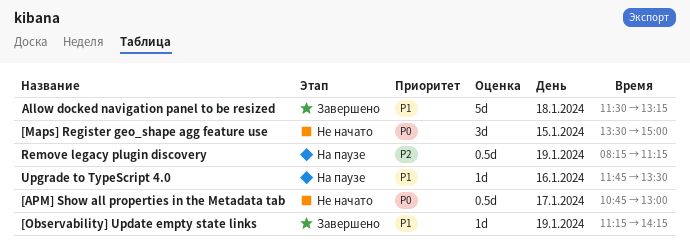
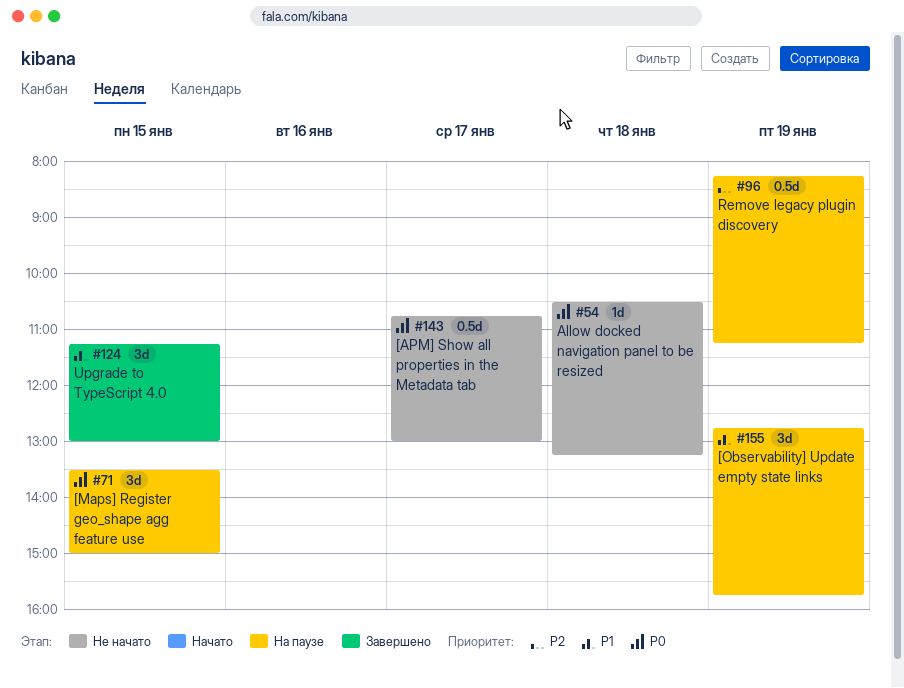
[Maps] Register geo_shape agg feature use, status: Не начато -> На паузе
[Observability] Update empty state links, status: Завершено -> На паузе
[Observability] Update empty state links, estimate: 1d -> 3d
[Observability] Update empty state links, begins: 11:15 -> 12:45
[Observability] Update empty state links, ends: 14:15 -> 15:45
Allow docked navigation panel to be resized, status: Завершено -> Не начато
Allow docked navigation panel to be resized, priority: P1 -> P0
Allow docked navigation panel to be resized, estimate: 5d -> 1d
Allow docked navigation panel to be resized, begins: 11:30 -> 10:30
Upgrade to TypeScript 4.0, status: На паузе -> Завершено
Upgrade to TypeScript 4.0, estimate: 1d -> 3d
Upgrade to TypeScript 4.0, day: Jan 16 -> Jan 15
Upgrade to TypeScript 4.0, begins: 11:45 -> 11:15
Upgrade to TypeScript 4.0, ends: 13:30 -> 13:00

